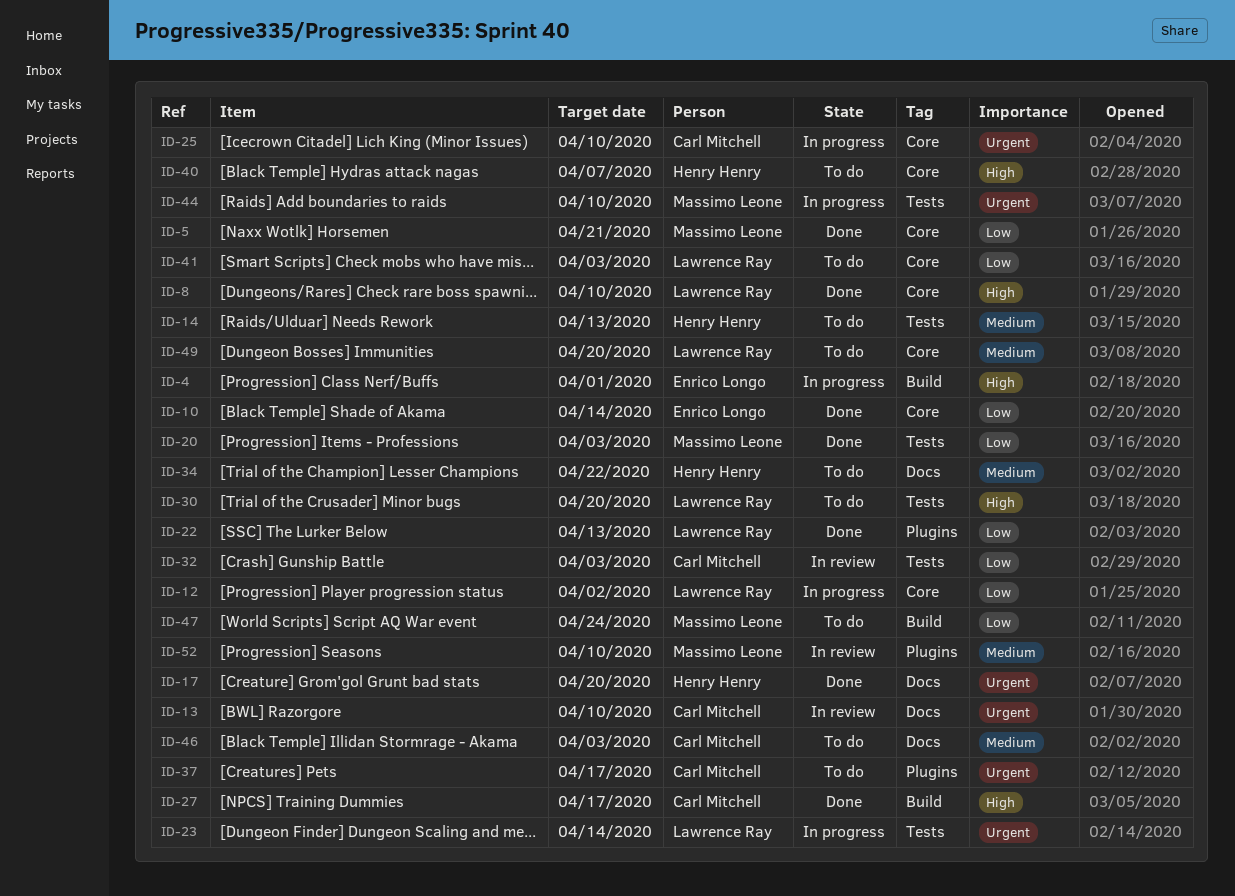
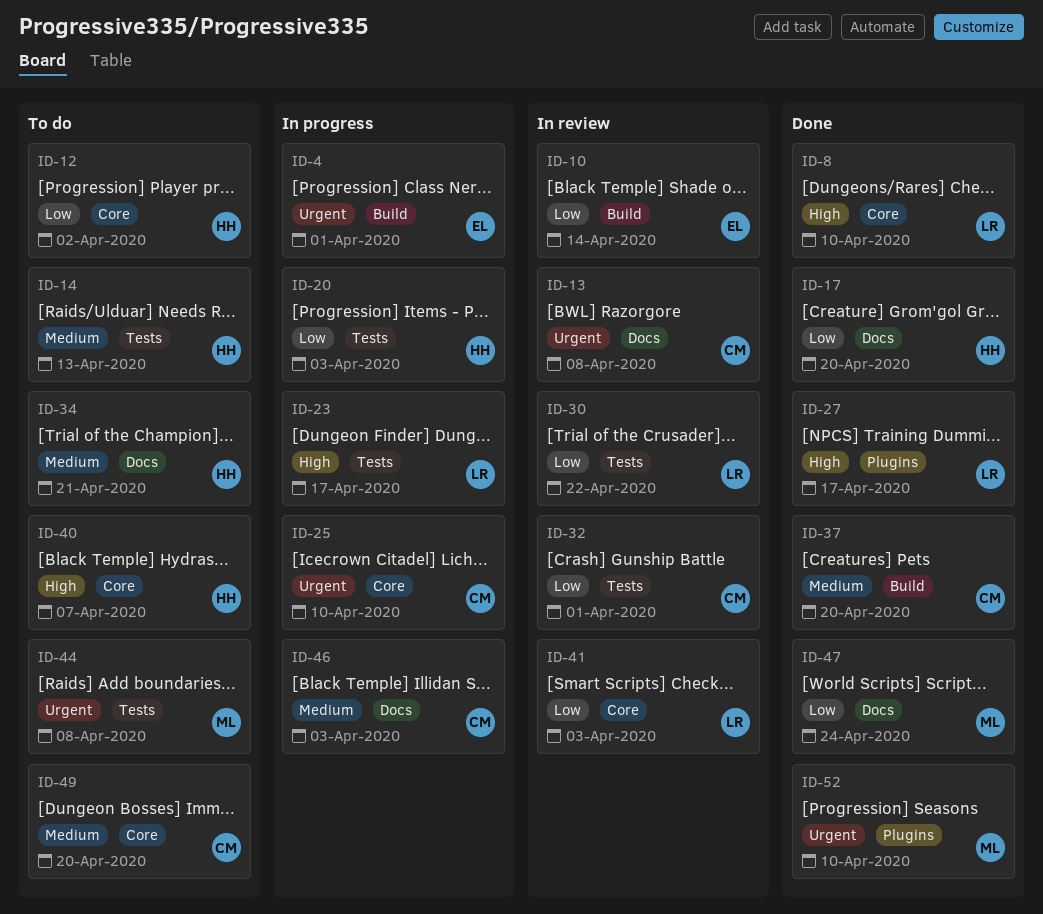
ID-4, priority: High -> Urgent
ID-5: present -> none
ID-10, status: Done -> In review
ID-10, label: Core -> Build
ID-12, status: In progress -> To do
ID-12, owner: Lawrence Ray -> Henry Henry
ID-13, due: Apr 10 -> Apr 8
ID-17, priority: Urgent -> Low
ID-20, status: Done -> In progress
ID-20, owner: Massimo Leone -> Henry Henry
ID-22: present -> none
ID-23, priority: Urgent -> High
ID-23, due: Apr 14 -> Apr 17
ID-27, owner: Carl Mitchell -> Lawrence Ray
ID-27, label: Build -> Plugins
ID-30, status: To do -> In review
ID-30, priority: High -> Low
ID-30, due: Apr 20 -> Apr 22
ID-32, due: Apr 3 -> Apr 1
ID-34, due: Apr 22 -> Apr 21
ID-37, status: To do -> Done
ID-37, priority: Urgent -> Medium
ID-37, label: Plugins -> Build
ID-37, due: Apr 17 -> Apr 20
ID-41, status: To do -> In review
ID-44, status: In progress -> To do
ID-44, due: Apr 10 -> Apr 8
ID-46, status: To do -> In progress
ID-47, status: To do -> Done
ID-47, label: Build -> Docs
ID-49, owner: Lawrence Ray -> Carl Mitchell
ID-52, status: In review -> Done
ID-52, priority: Medium -> Urgent

